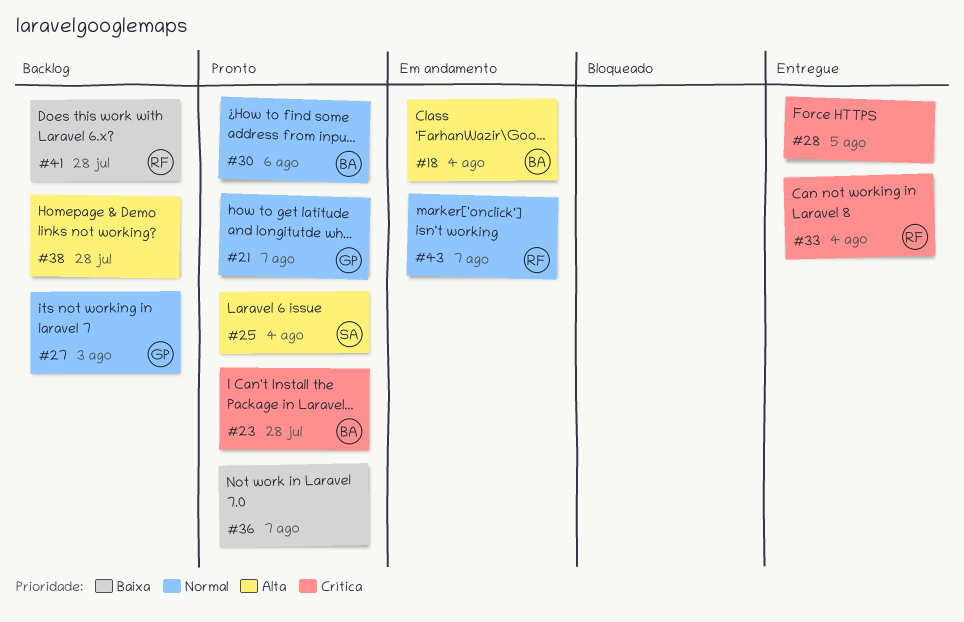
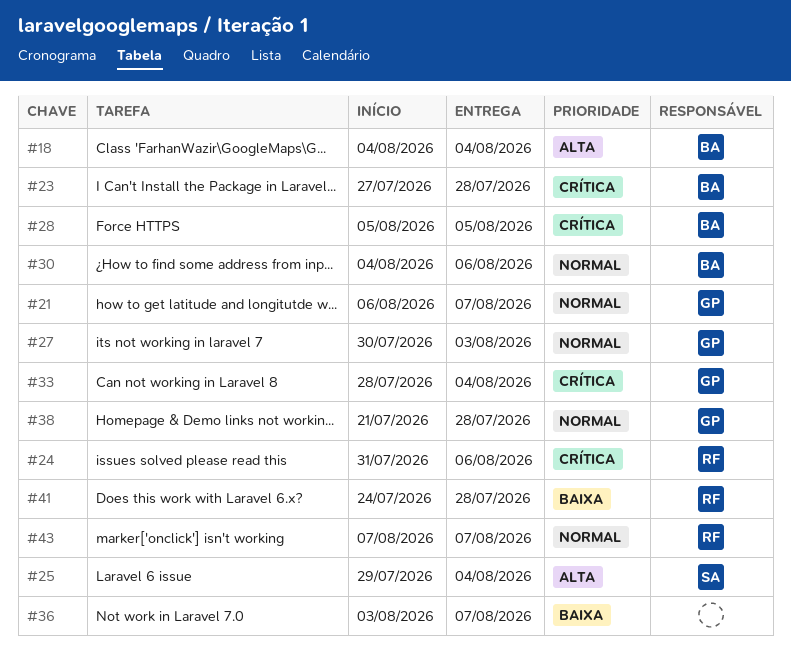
#24: none -> present
#28, owner: none -> BA
#33, owner: RF -> GP
#38, owner: none -> GP
#38, priority: Alta -> Normal

